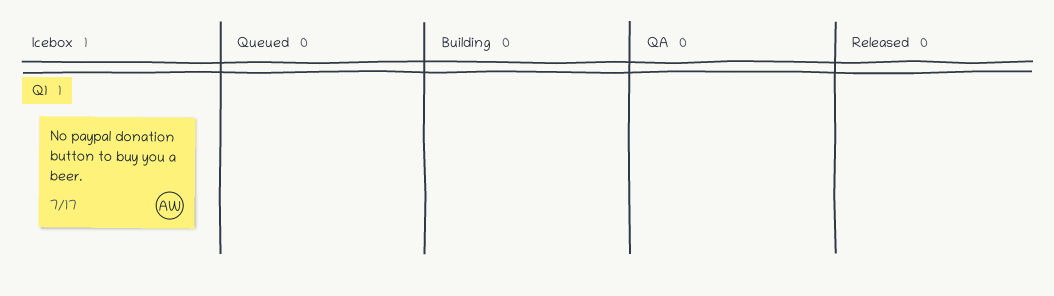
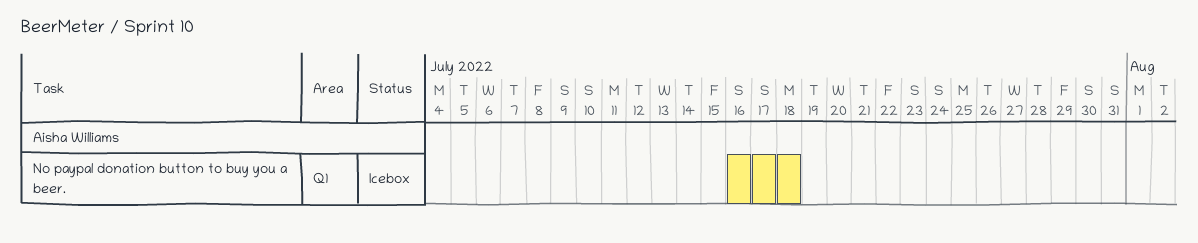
No paypal donation button to buy you a beer., due: Jul 17 -> Jul 18

